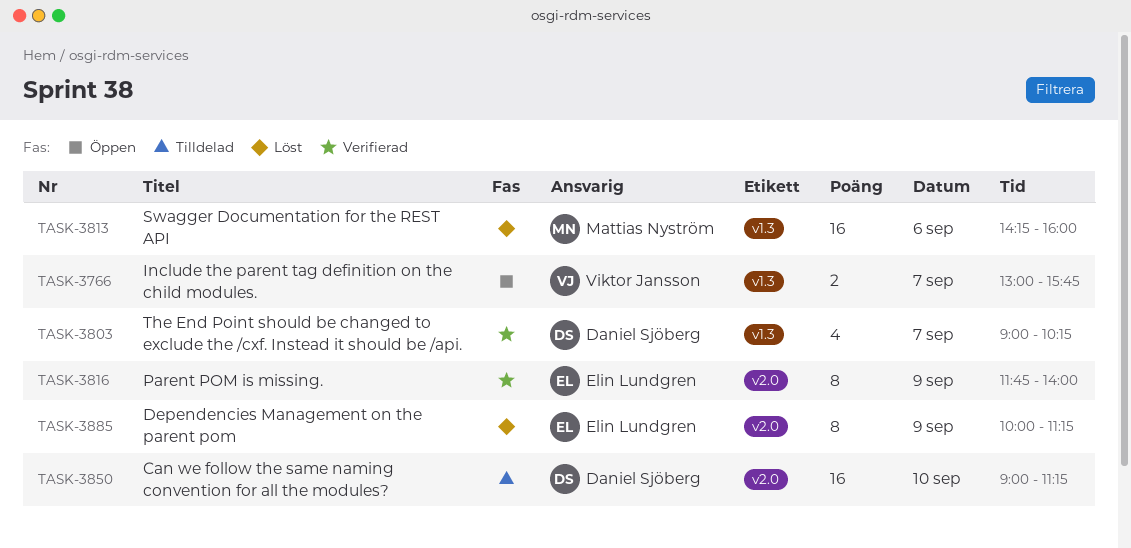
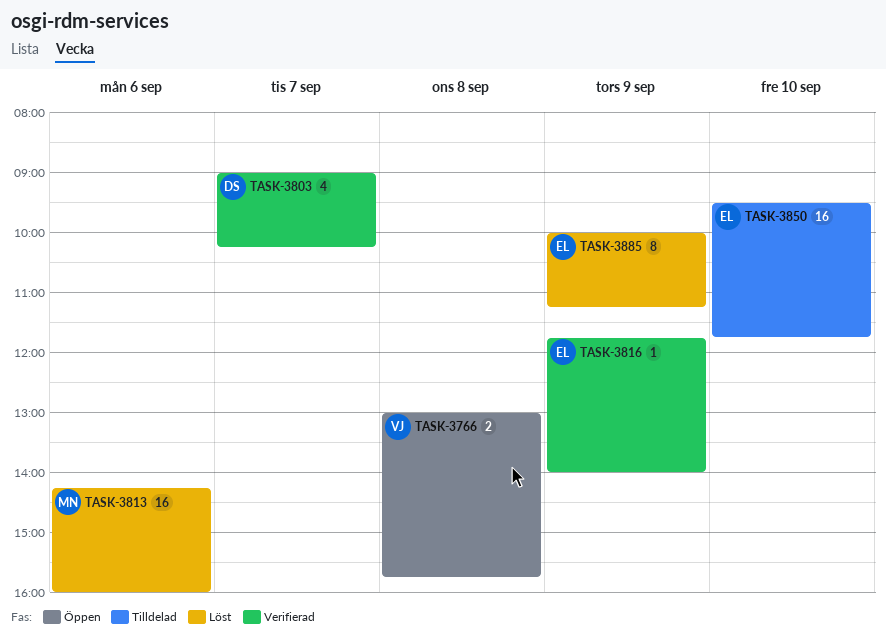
TASK-3766, day: Sep 7 -> Sep 8
TASK-3816, estimate: 8 -> 1
TASK-3850, owner: Daniel Sjöberg -> Elin Lundgren
TASK-3850, begins: 09:00 -> 09:30
TASK-3850, ends: 11:15 -> 11:45

